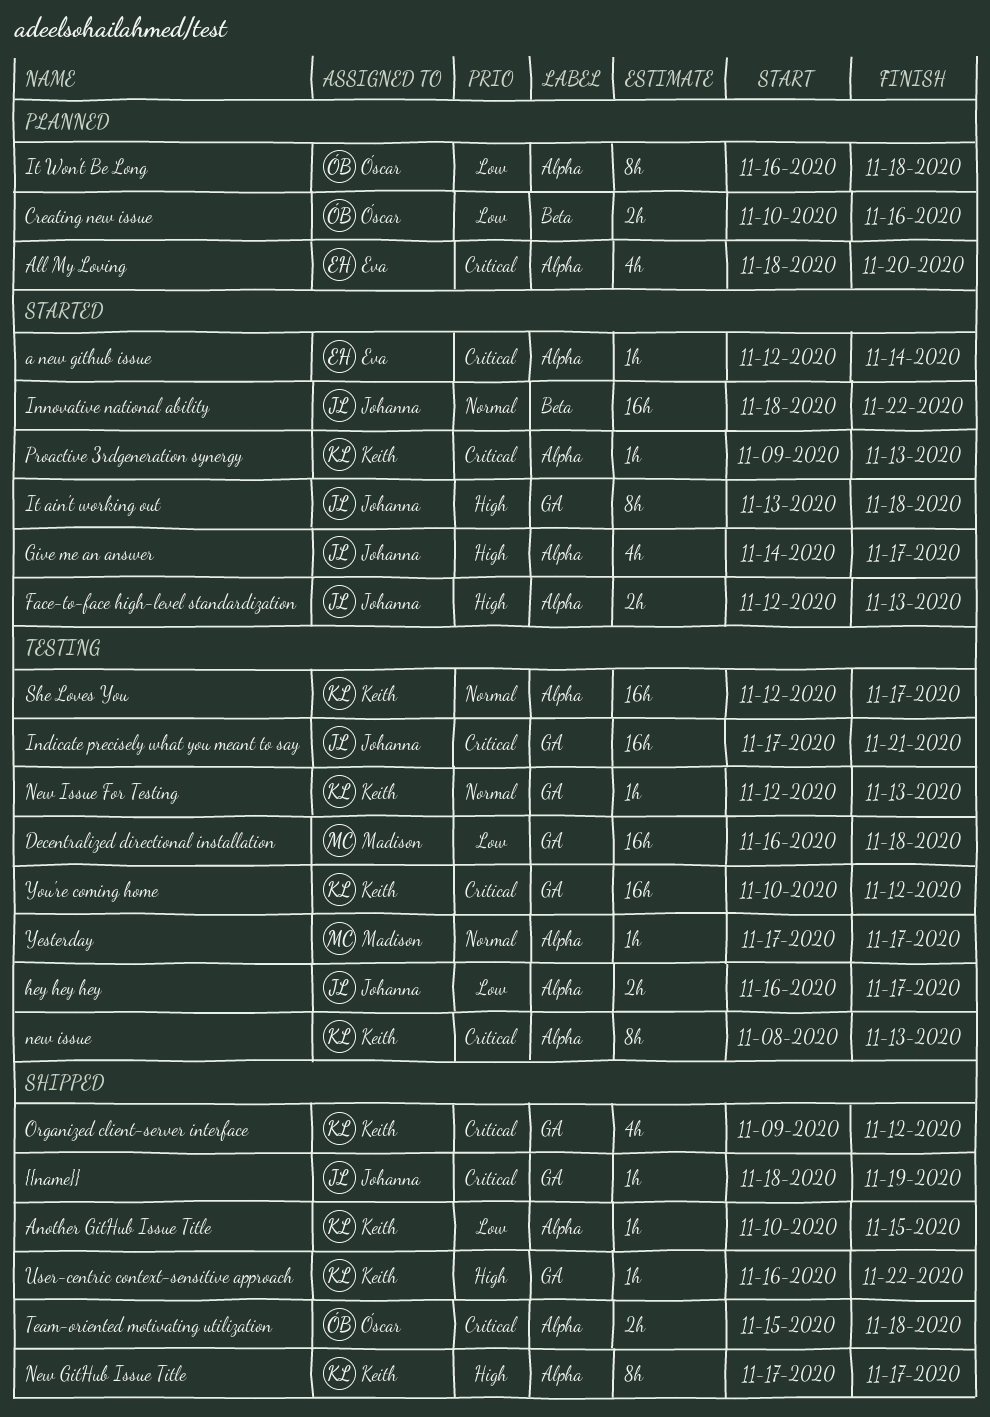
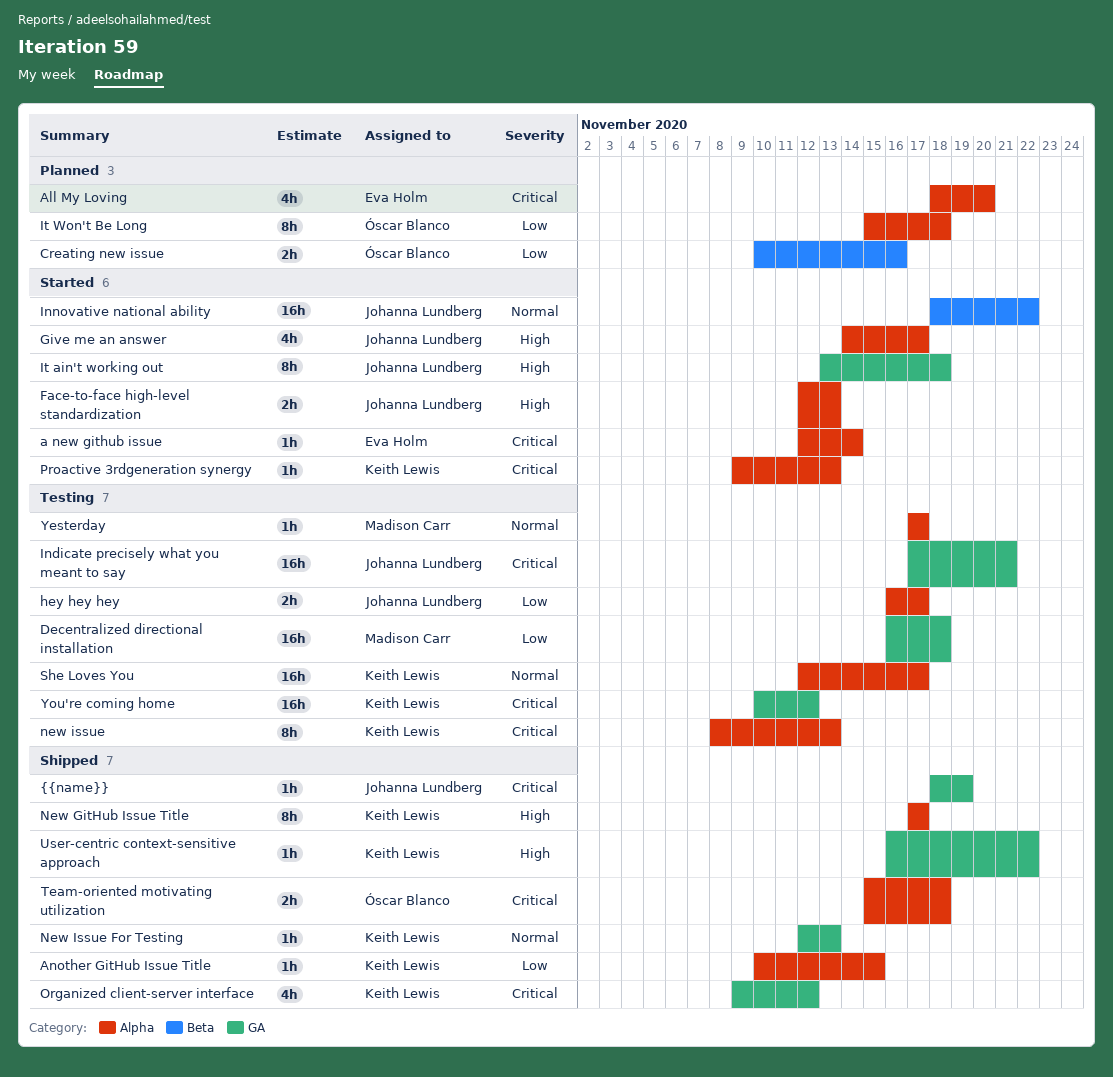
It Won't Be Long, start: Nov 16 -> Nov 15
New Issue For Testing, status: Testing -> Shipped

